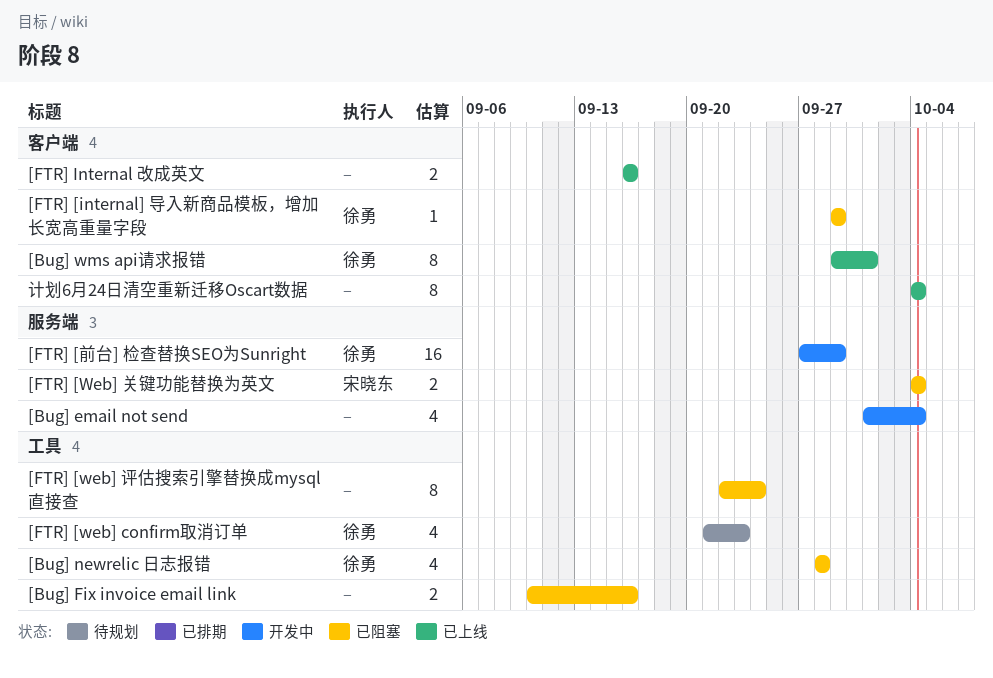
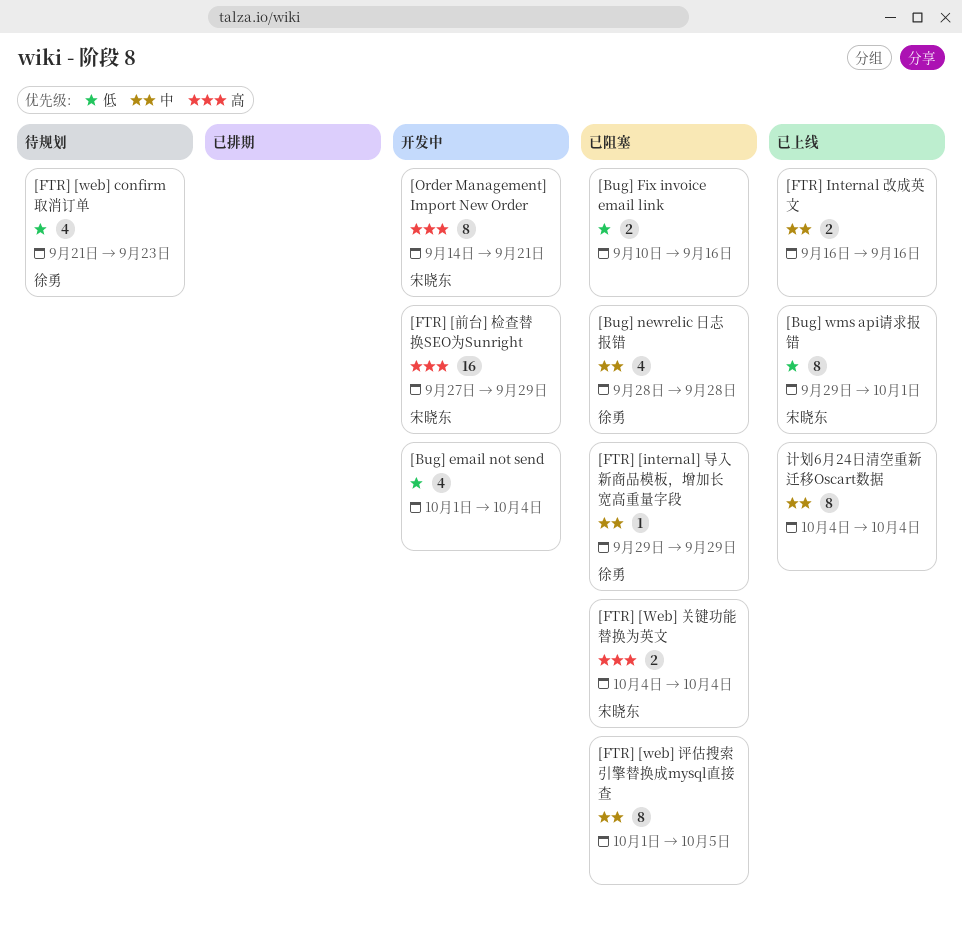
[Bug] wms api请求报错, owner: 徐勇 -> 宋晓东
[FTR] [web] 评估搜索引擎替换成mysql直接查, start: Sep 22 -> Oct 1
[FTR] [web] 评估搜索引擎替换成mysql直接查, due: Sep 24 -> Oct 5
[FTR] [前台] 检查替换SEO为Sunright, owner: 徐勇 -> 宋晓东
[Order Management] Import New Order: none -> present

